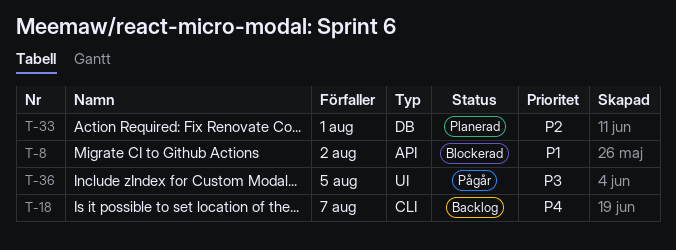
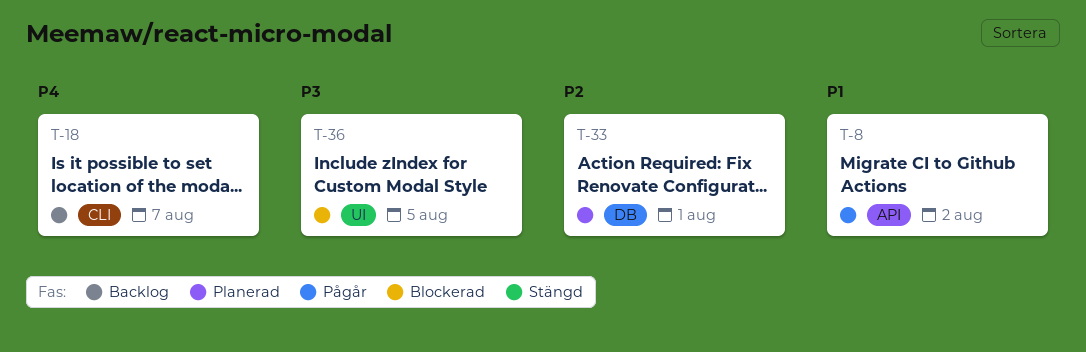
T-8, status: Blockerad -> Pågår
T-36, status: Pågår -> Blockerad

